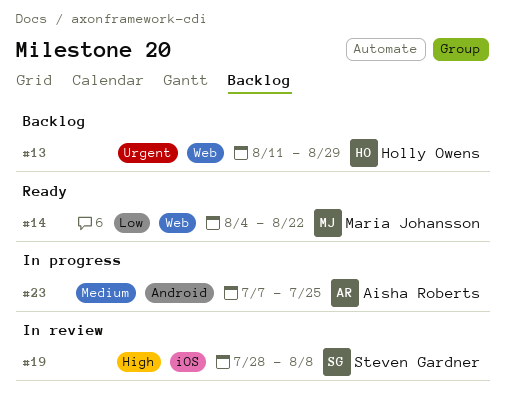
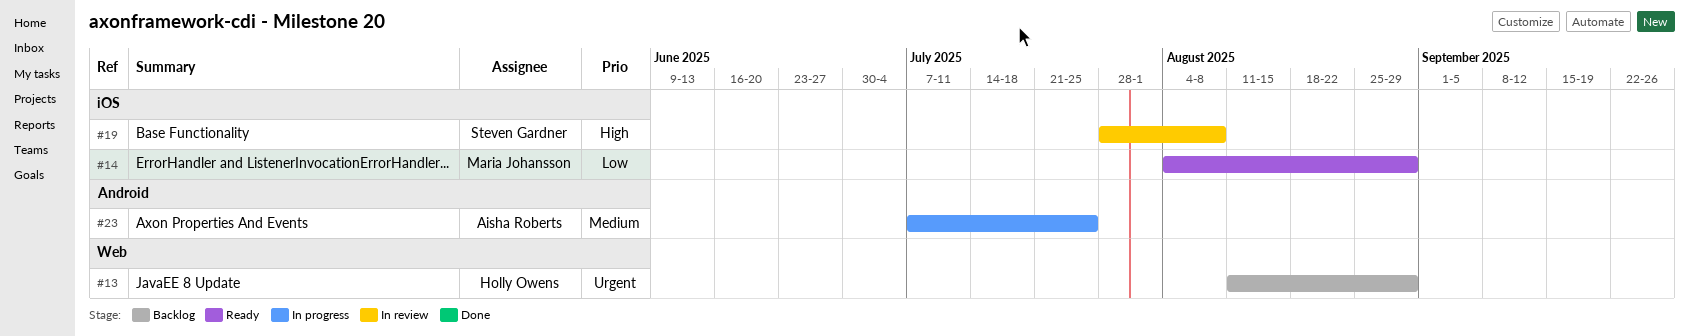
#14, label: Web -> iOS
#14, due: Aug 22 -> Aug 29

